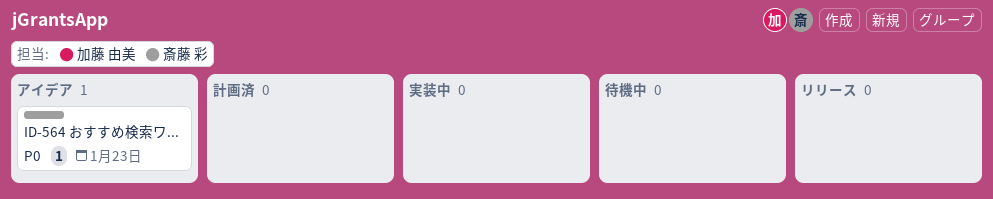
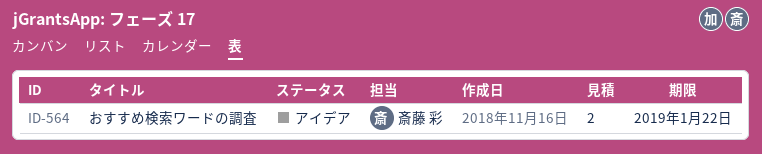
ID-564, estimate: 1 -> 2
ID-564, due: Jan 23 -> Jan 22

